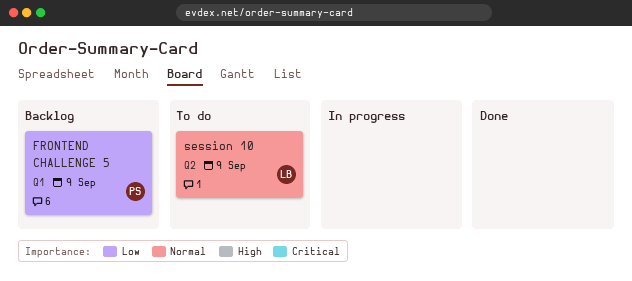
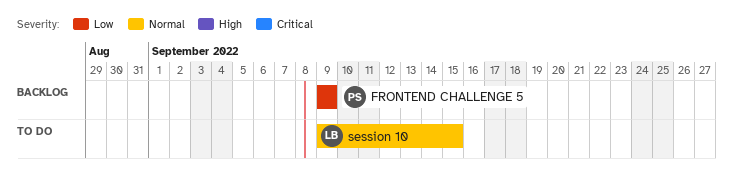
session 10, due: Sep 9 -> Sep 15

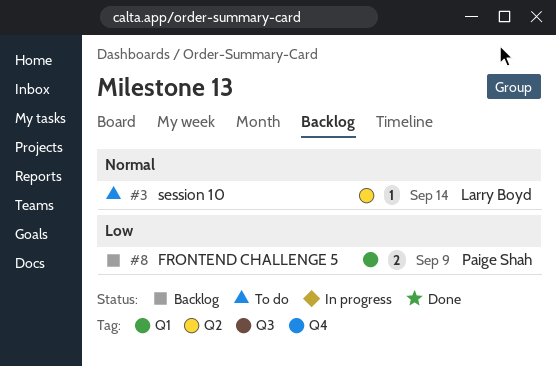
session 10, due: Sep 15 -> Sep 14

